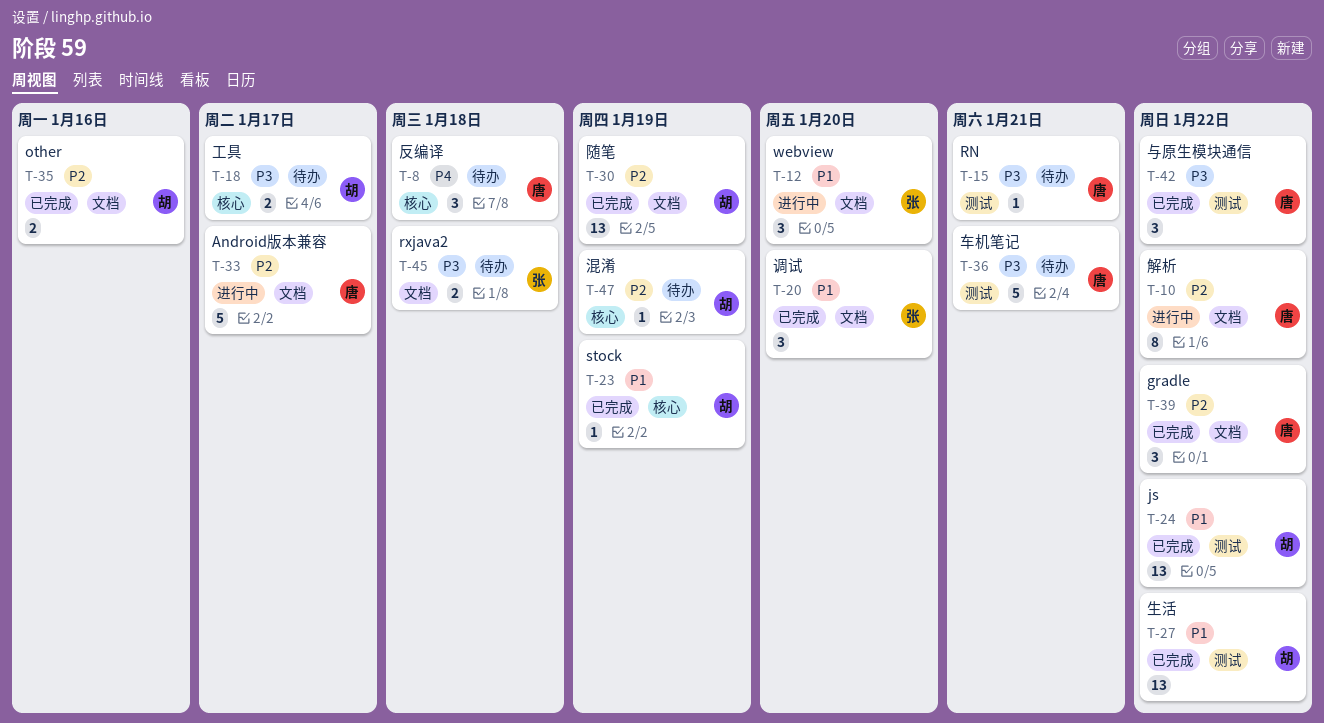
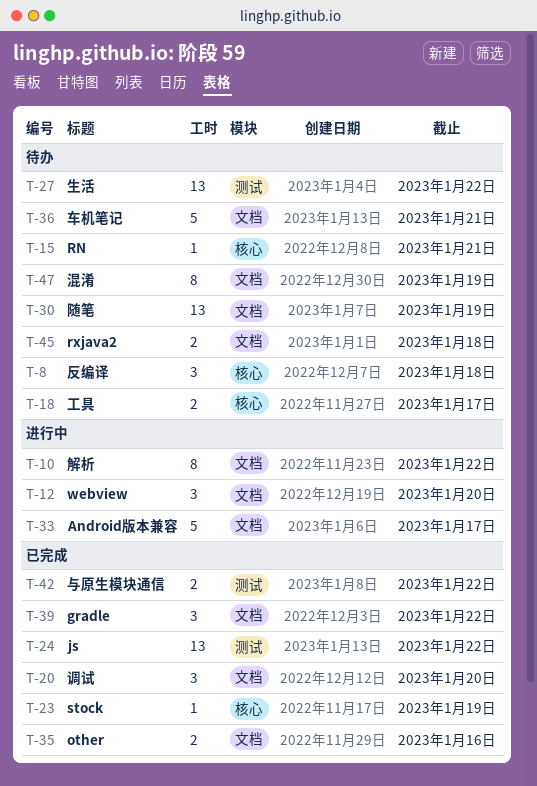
T-15, label: 测试 -> 核心
T-27, status: 已完成 -> 待办
T-30, status: 已完成 -> 待办
T-36, label: 测试 -> 文档
T-42, estimate: 3 -> 2
T-47, label: 核心 -> 文档
T-47, estimate: 1 -> 8

